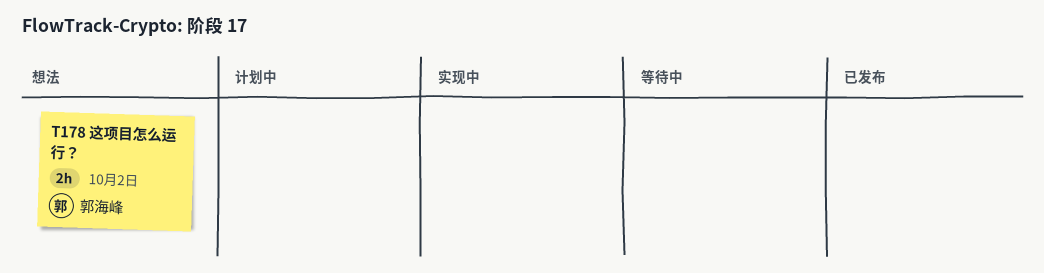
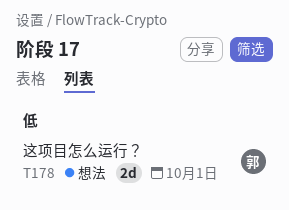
T178, estimate: 2h -> 2d
T178, due: Oct 2 -> Oct 1

